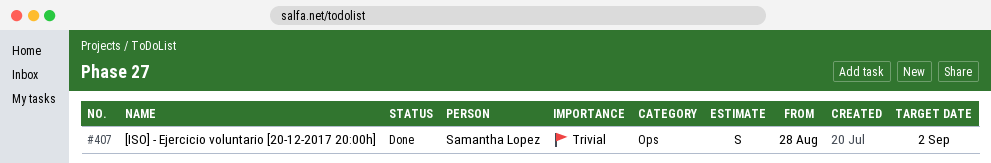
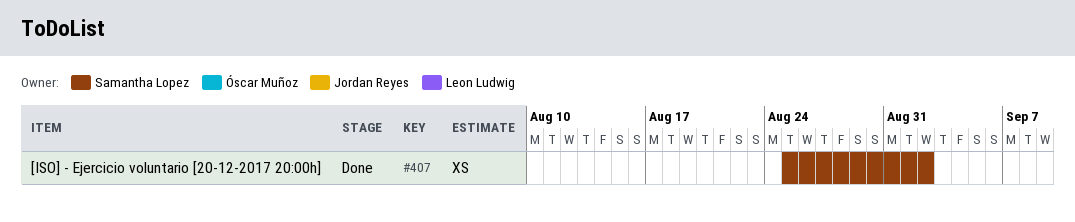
#407, estimate: S -> XS
#407, start: Aug 28 -> Aug 25

